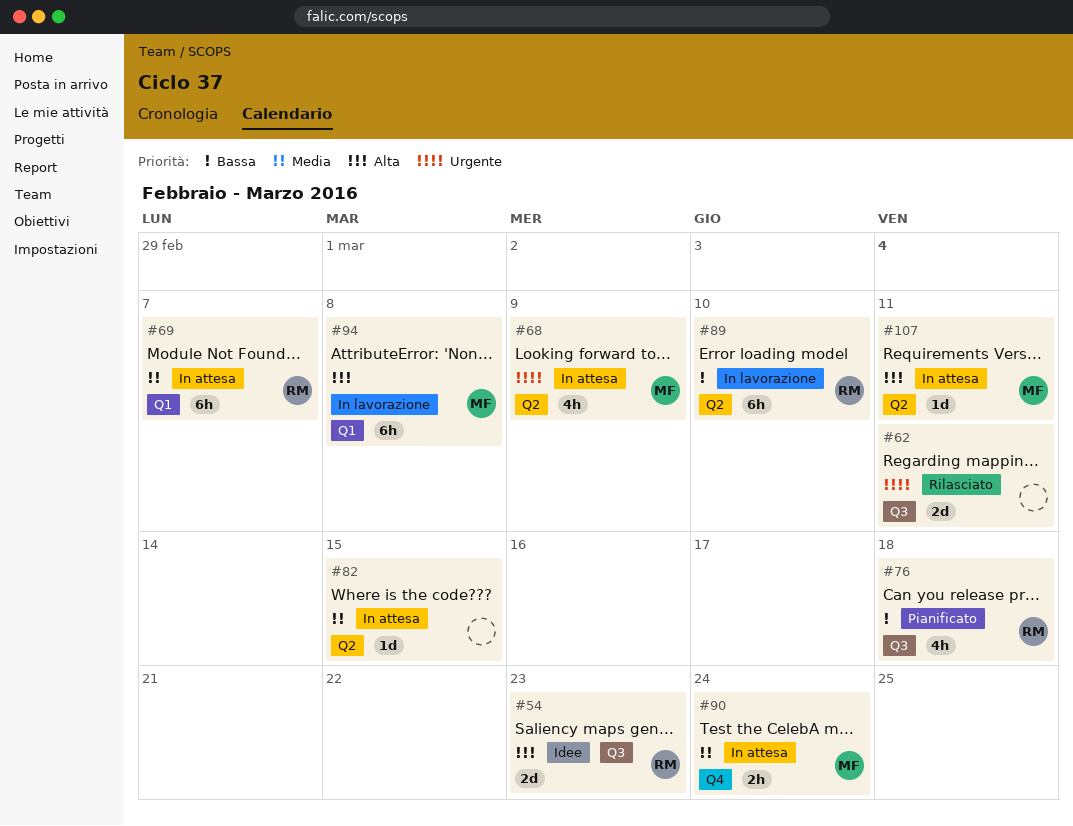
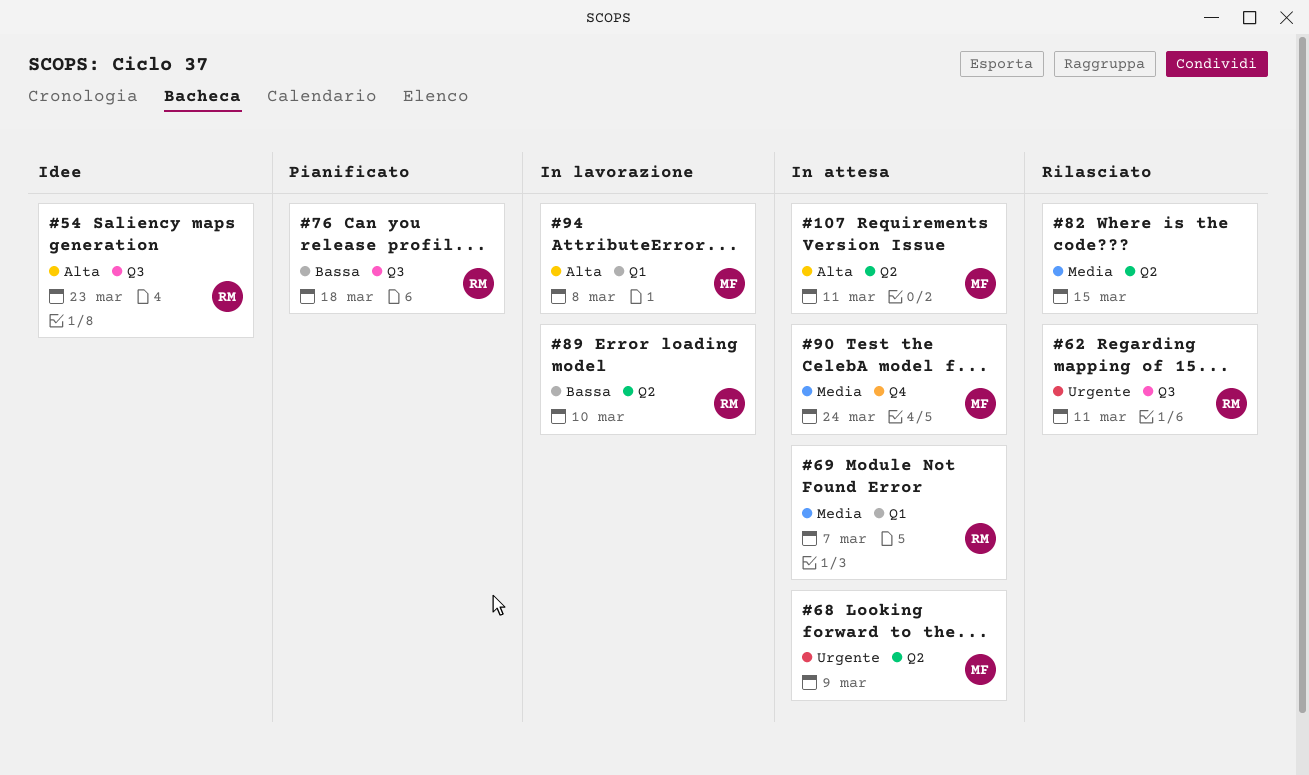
#62, owner: none -> RM
#82, status: In attesa -> Rilasciato

